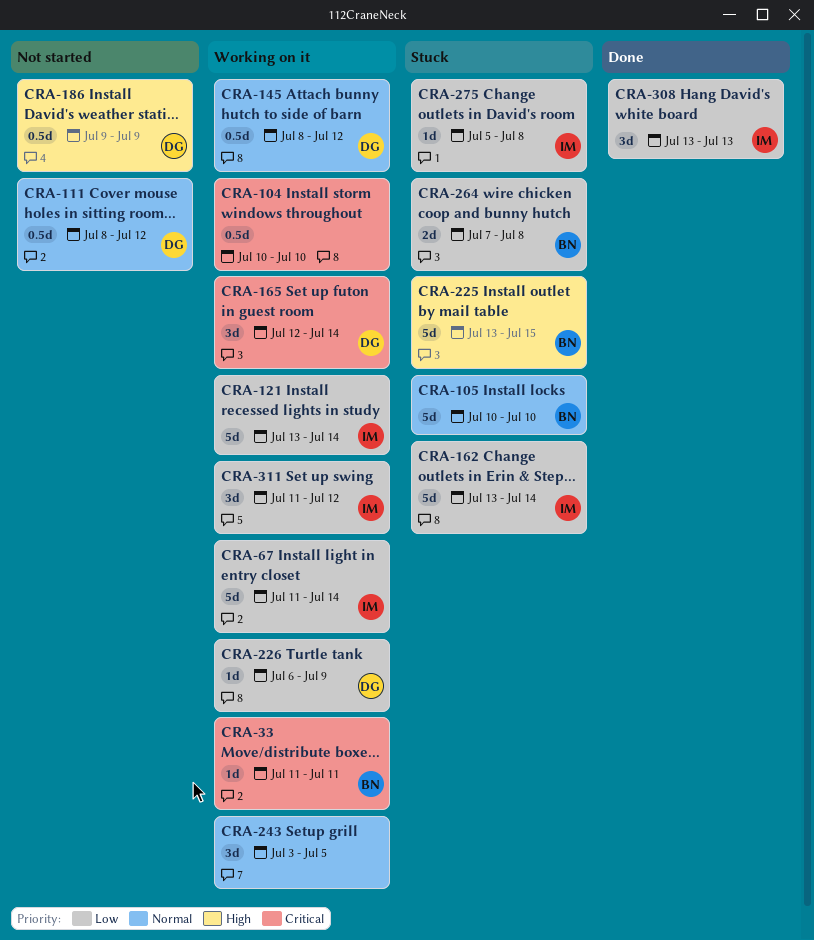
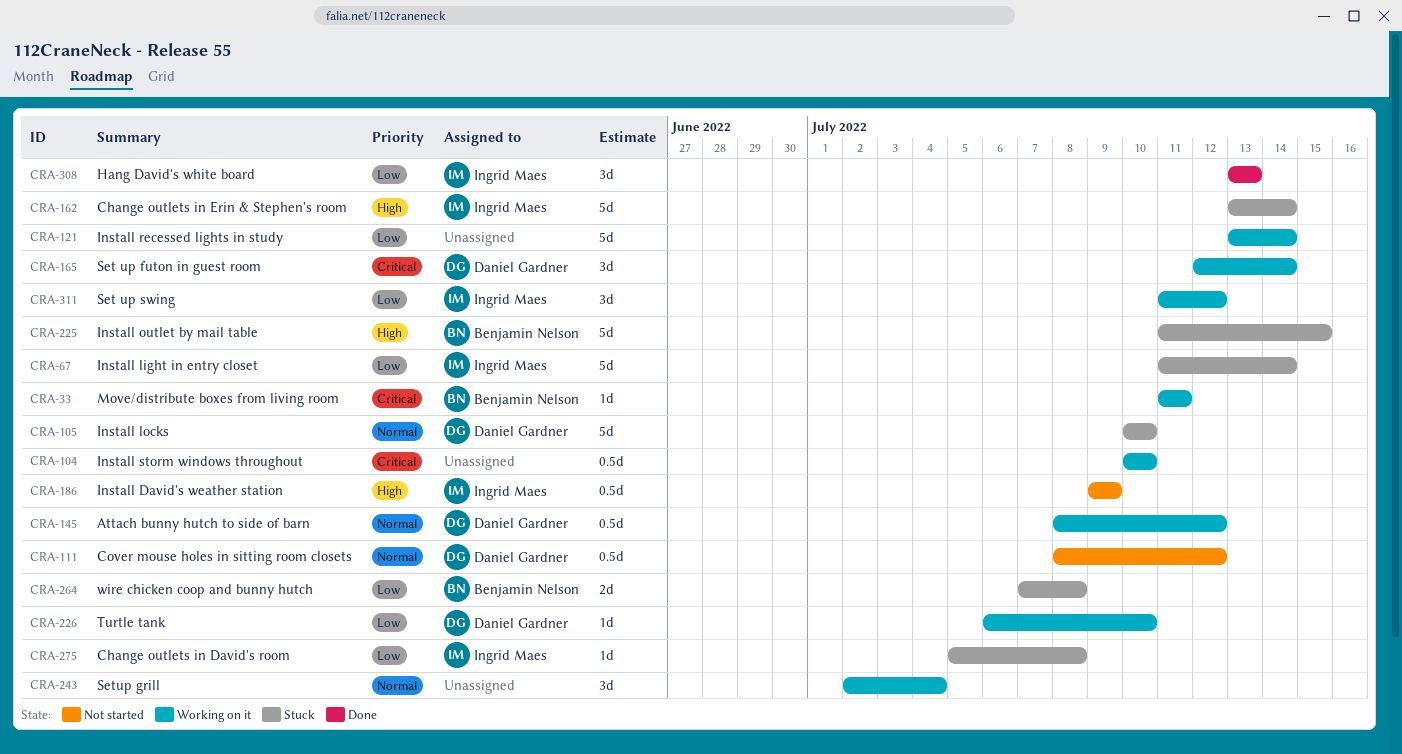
CRA-67, status: Working on it -> Stuck
CRA-105, owner: Benjamin Nelson -> Daniel Gardner
CRA-121, owner: Ingrid Maes -> none
CRA-162, priority: Low -> High
CRA-186, owner: Daniel Gardner -> Ingrid Maes
CRA-225, start: Jul 13 -> Jul 11
CRA-226, due: Jul 9 -> Jul 10
CRA-243, start: Jul 3 -> Jul 2
CRA-243, due: Jul 5 -> Jul 4

